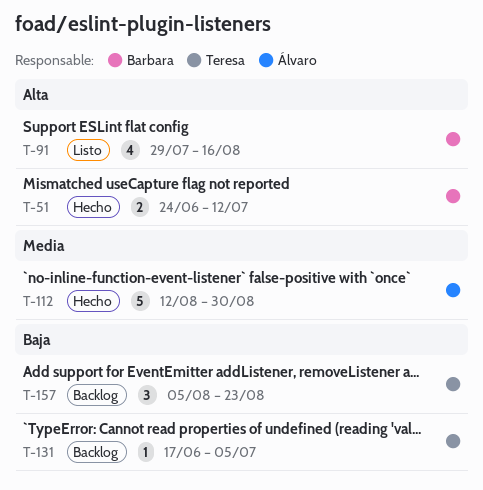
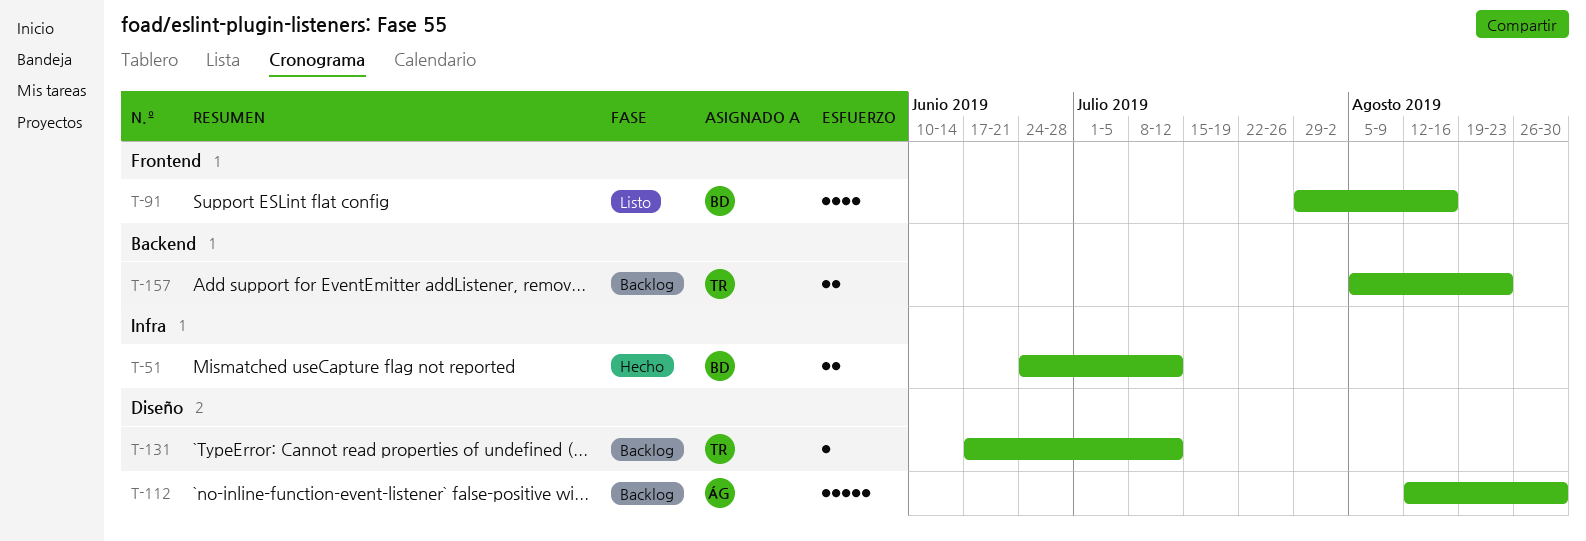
T-112, status: Hecho -> Backlog
T-131, due: Jul 5 -> Jul 12
T-157, estimate: 3 -> 2

